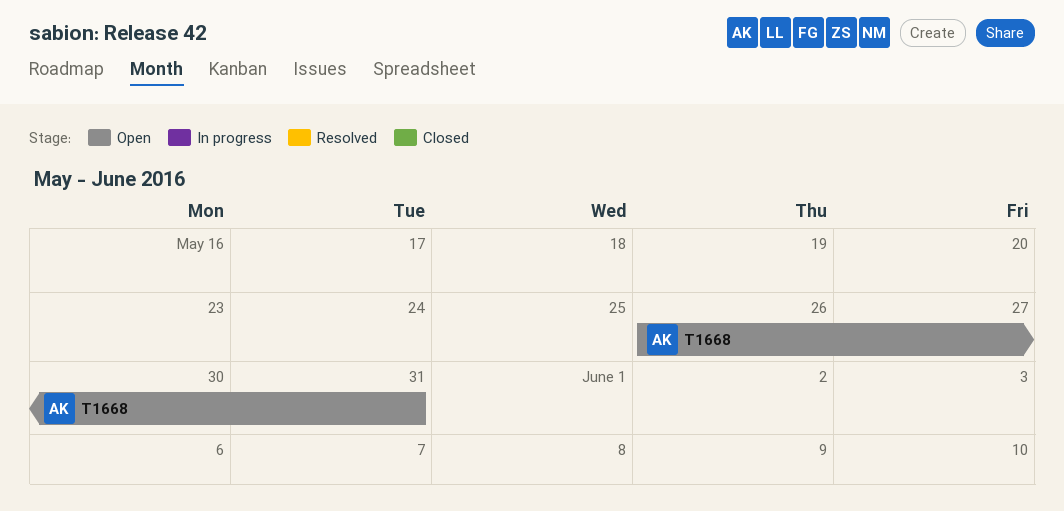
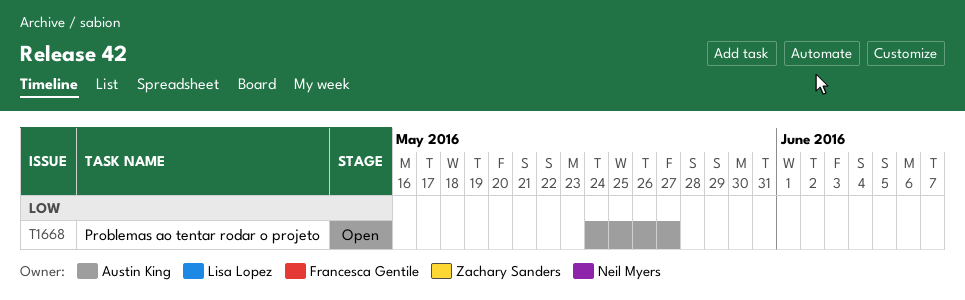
T1668, start: May 26 -> May 24
T1668, due: May 31 -> May 27

